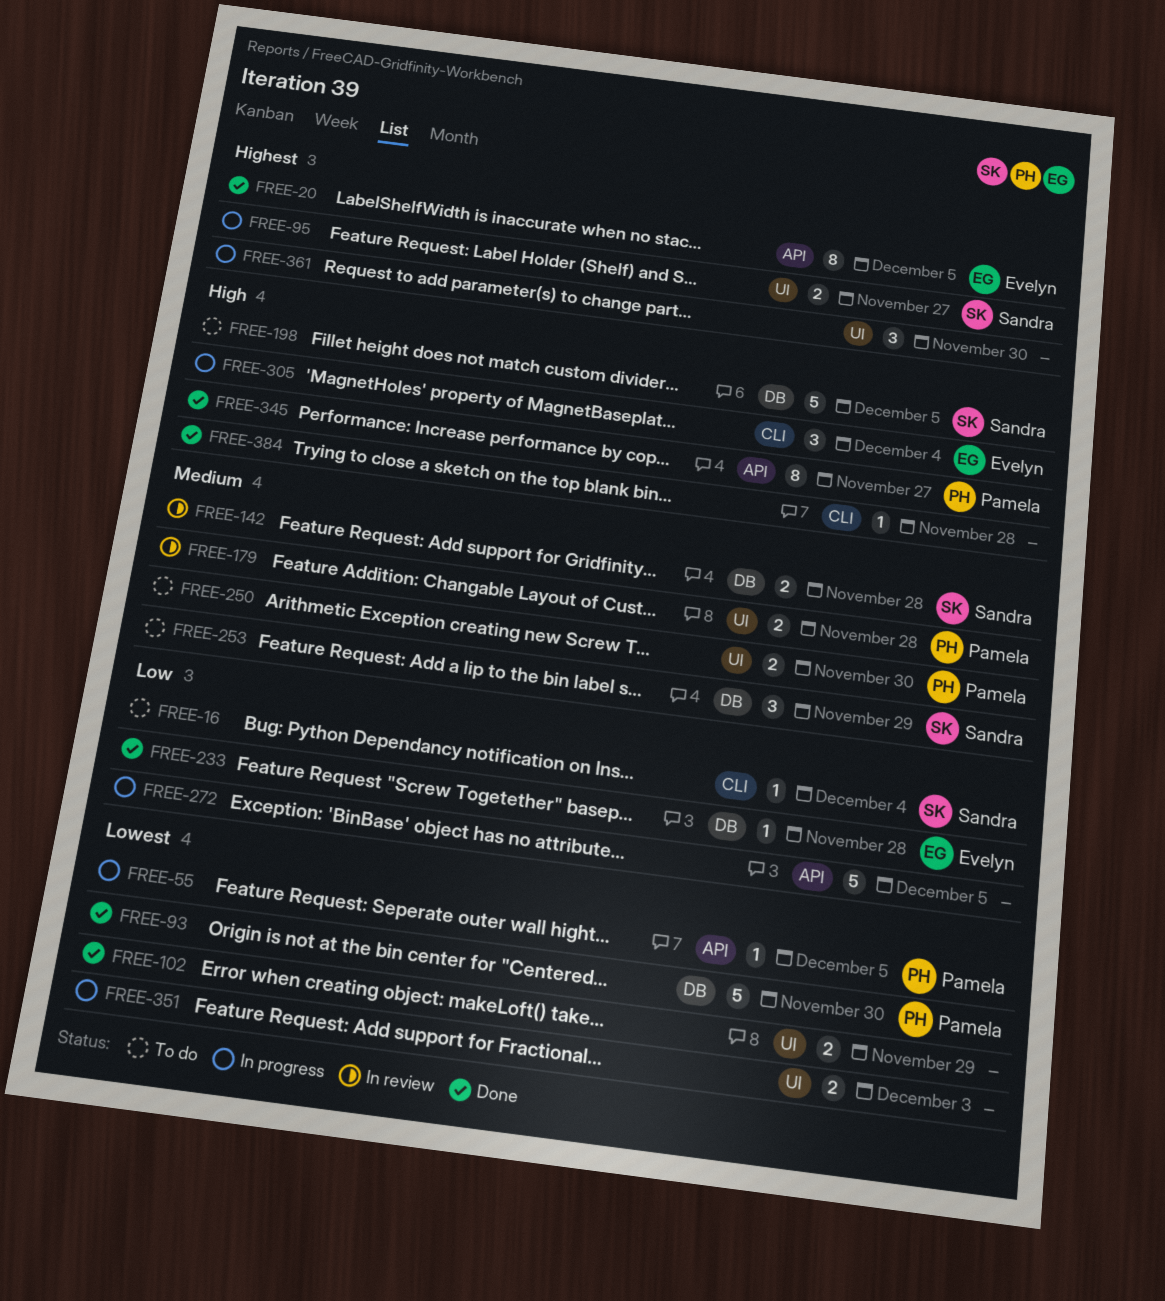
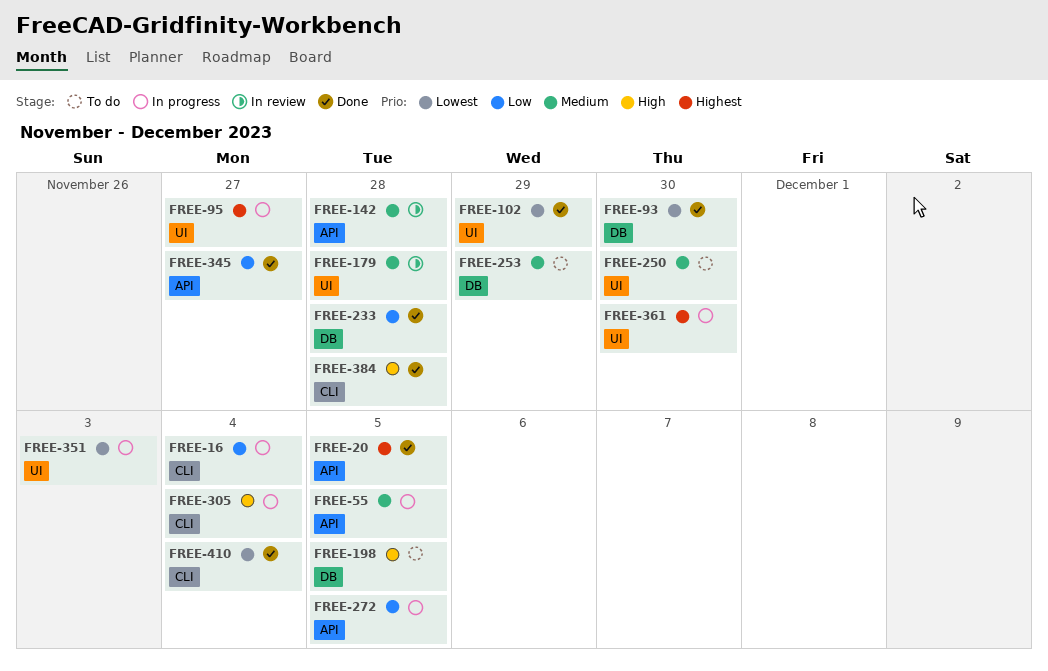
FREE-16, status: To do -> In progress
FREE-55, priority: Lowest -> Medium
FREE-142, label: DB -> API
FREE-345, priority: High -> Low
FREE-410: none -> present

